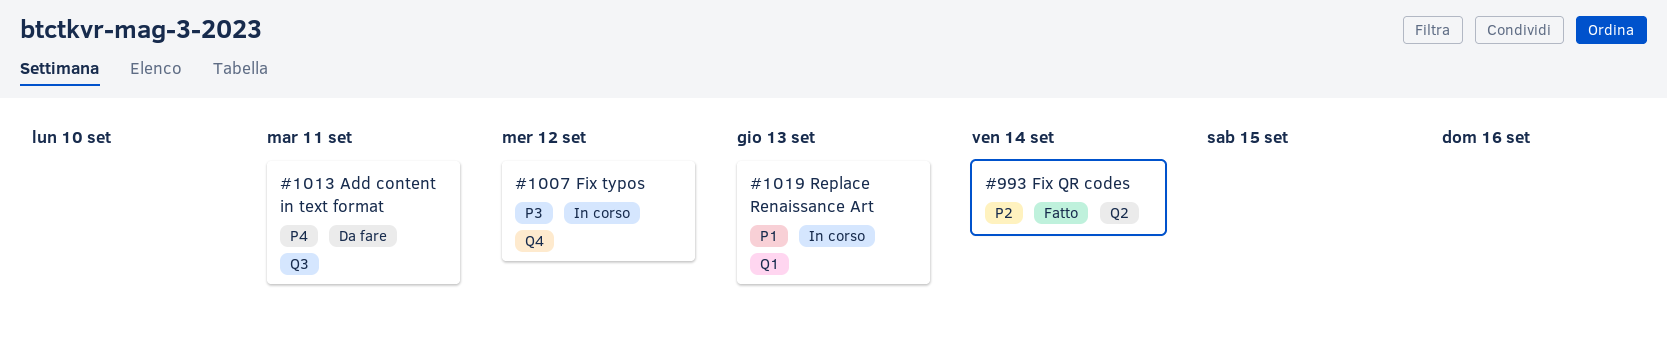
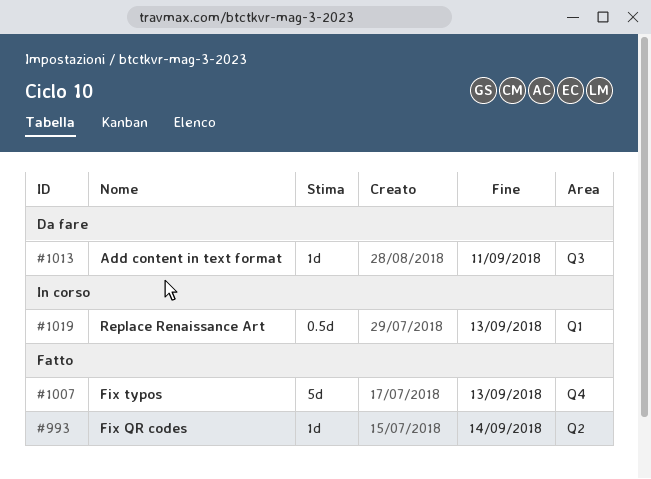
#1007, status: In corso -> Fatto
#1007, due: Sep 12 -> Sep 13

